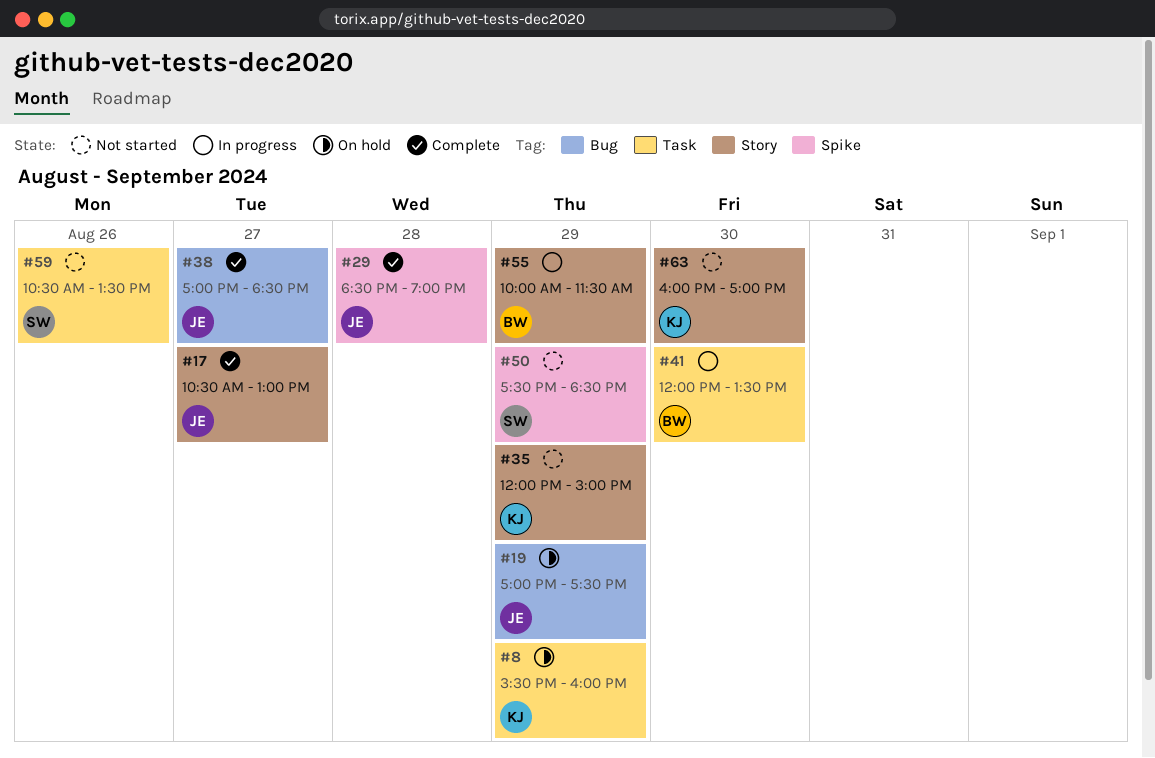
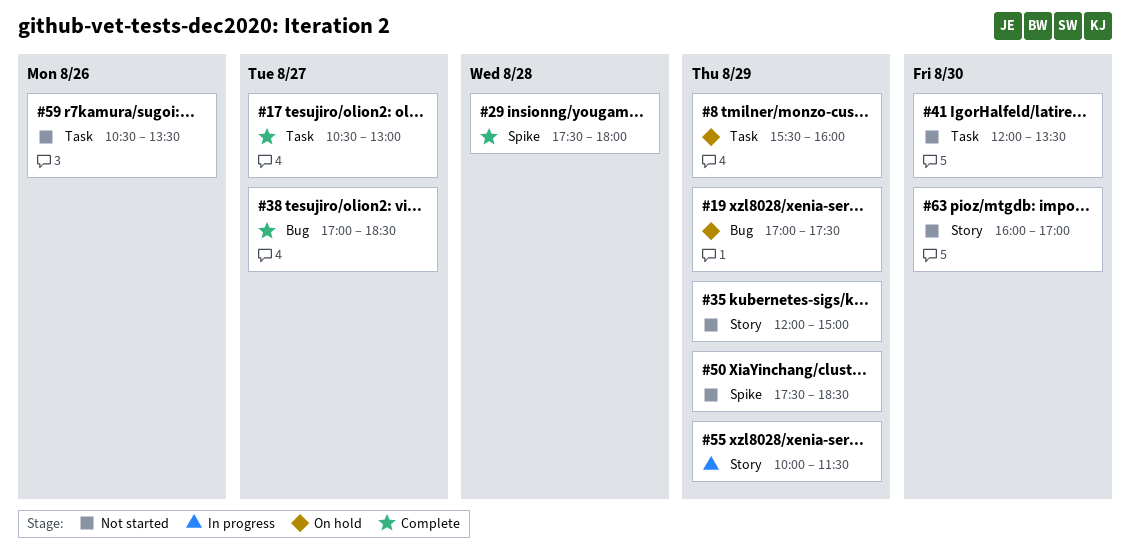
#17, label: Story -> Task
#29, begins: 18:30 -> 17:30
#29, ends: 19:00 -> 18:00
#41, status: In progress -> Not started

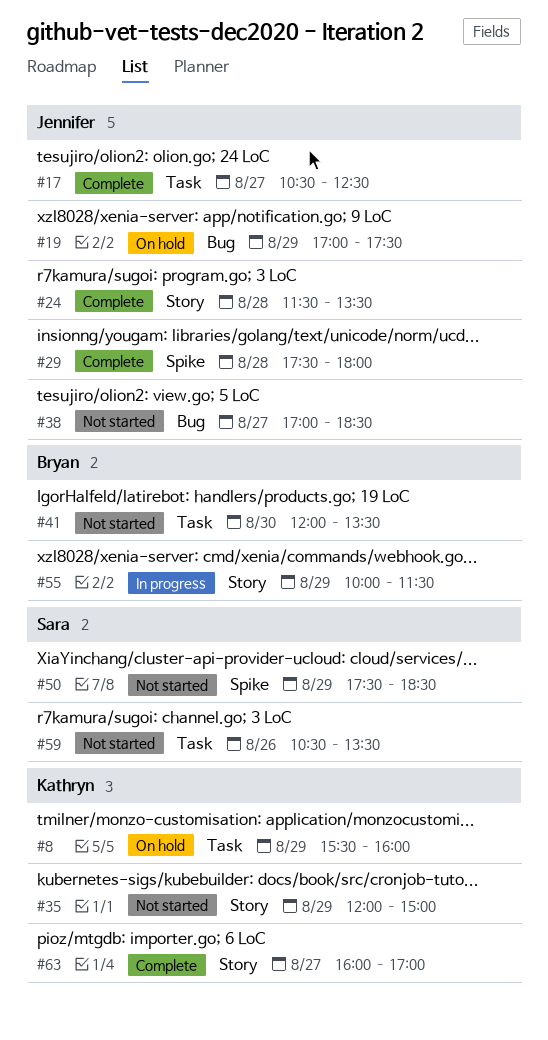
#17, ends: 13:00 -> 12:30
#24: none -> present
#38, status: Complete -> Not started
#63, status: Not started -> Complete
#63, day: Aug 30 -> Aug 27

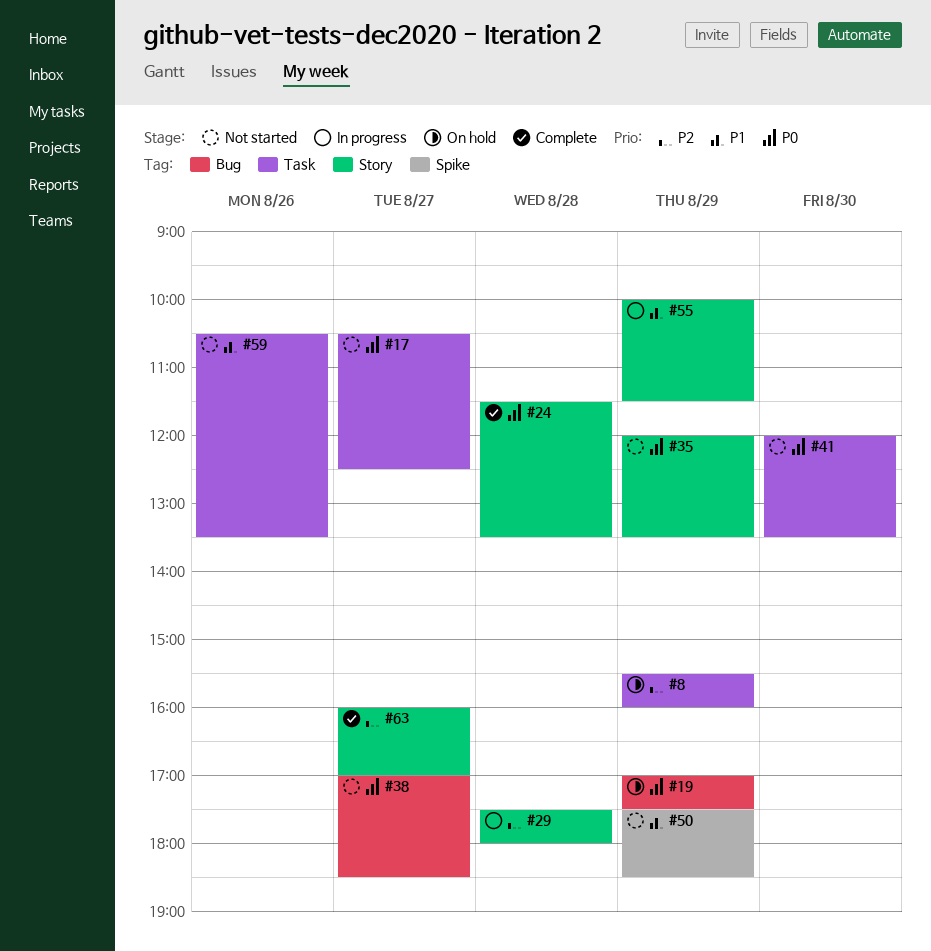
#17, status: Complete -> Not started
#29, status: Complete -> In progress
#29, label: Spike -> Story
#35, ends: 15:00 -> 13:30

